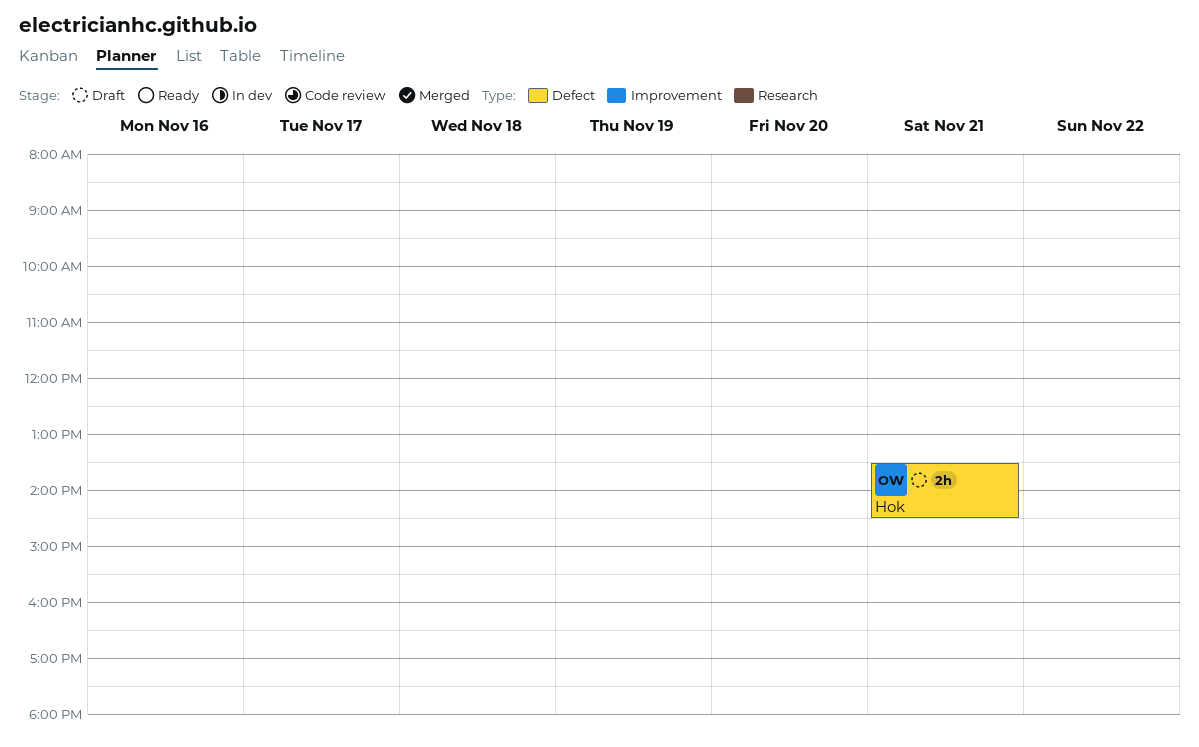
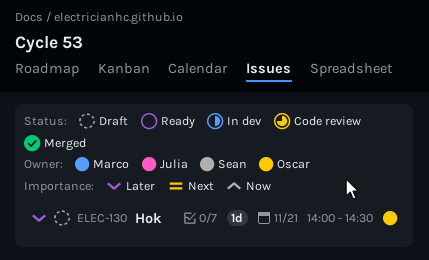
Hok, estimate: 2h -> 1d
Hok, begins: 13:30 -> 14:00

